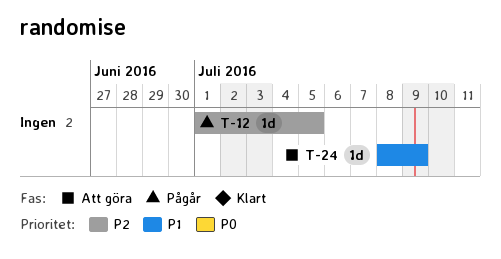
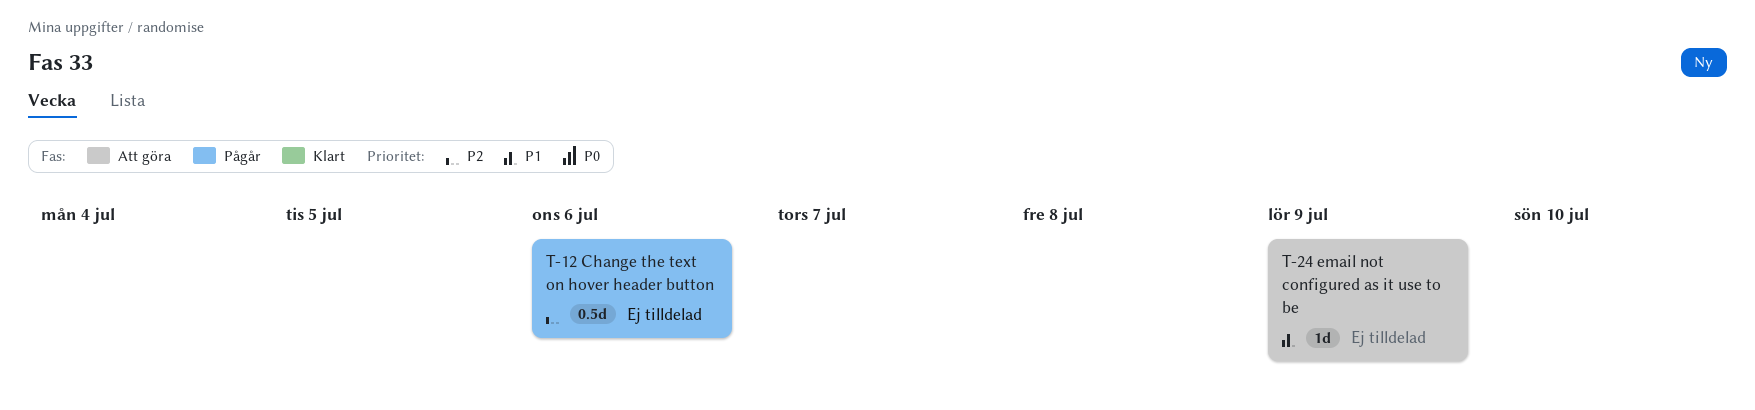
T-12, estimate: 1d -> 0.5d
T-12, due: Jul 5 -> Jul 6

